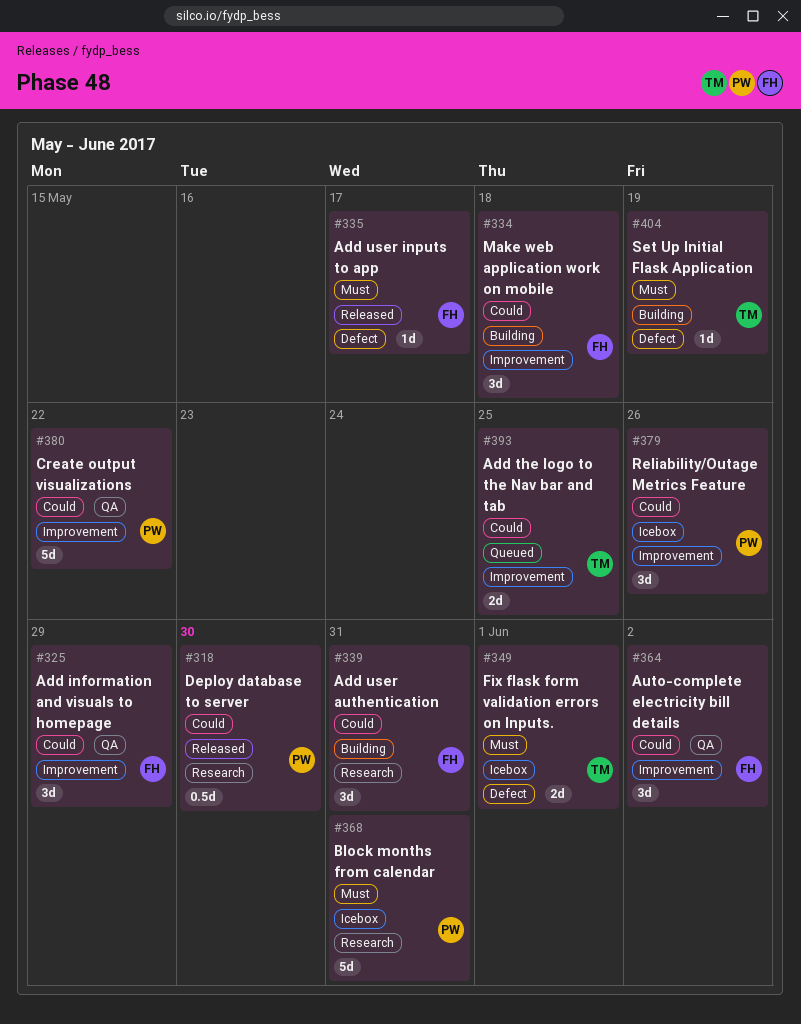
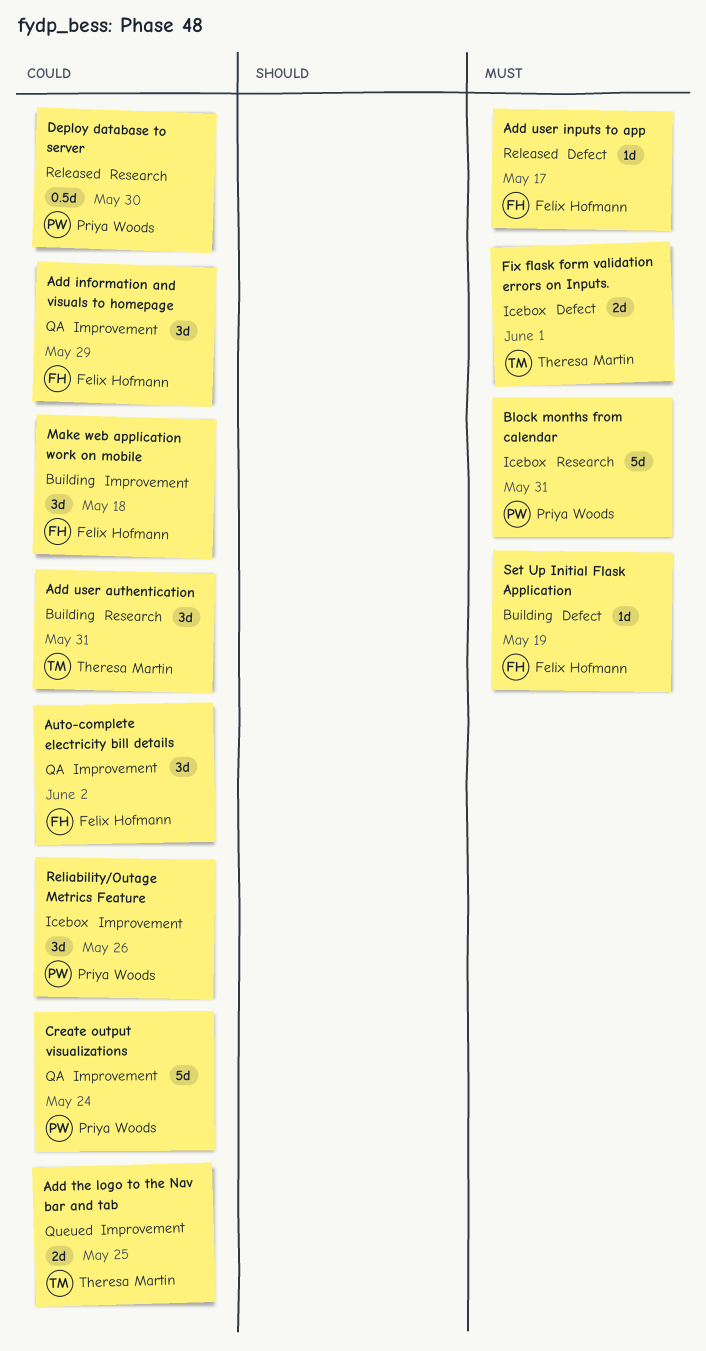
Add user authentication, owner: Felix Hofmann -> Theresa Martin
Create output visualizations, due: May 22 -> May 24
Set Up Initial Flask Application, owner: Theresa Martin -> Felix Hofmann

